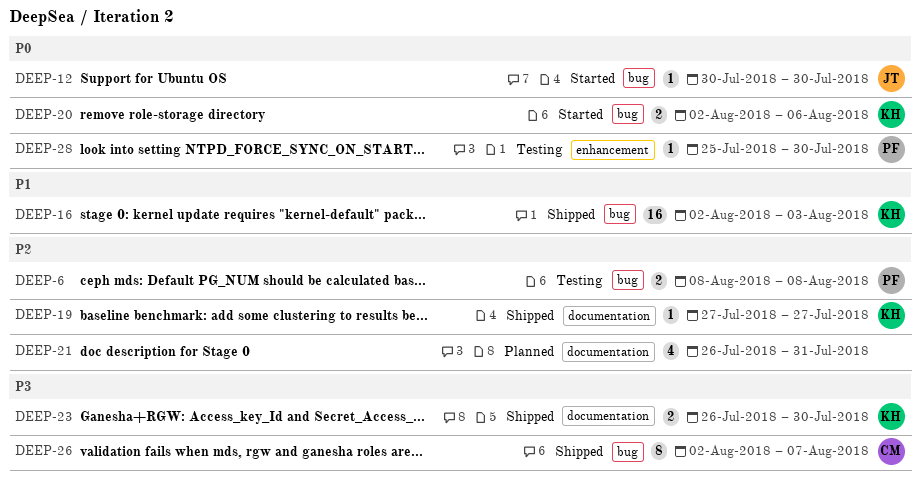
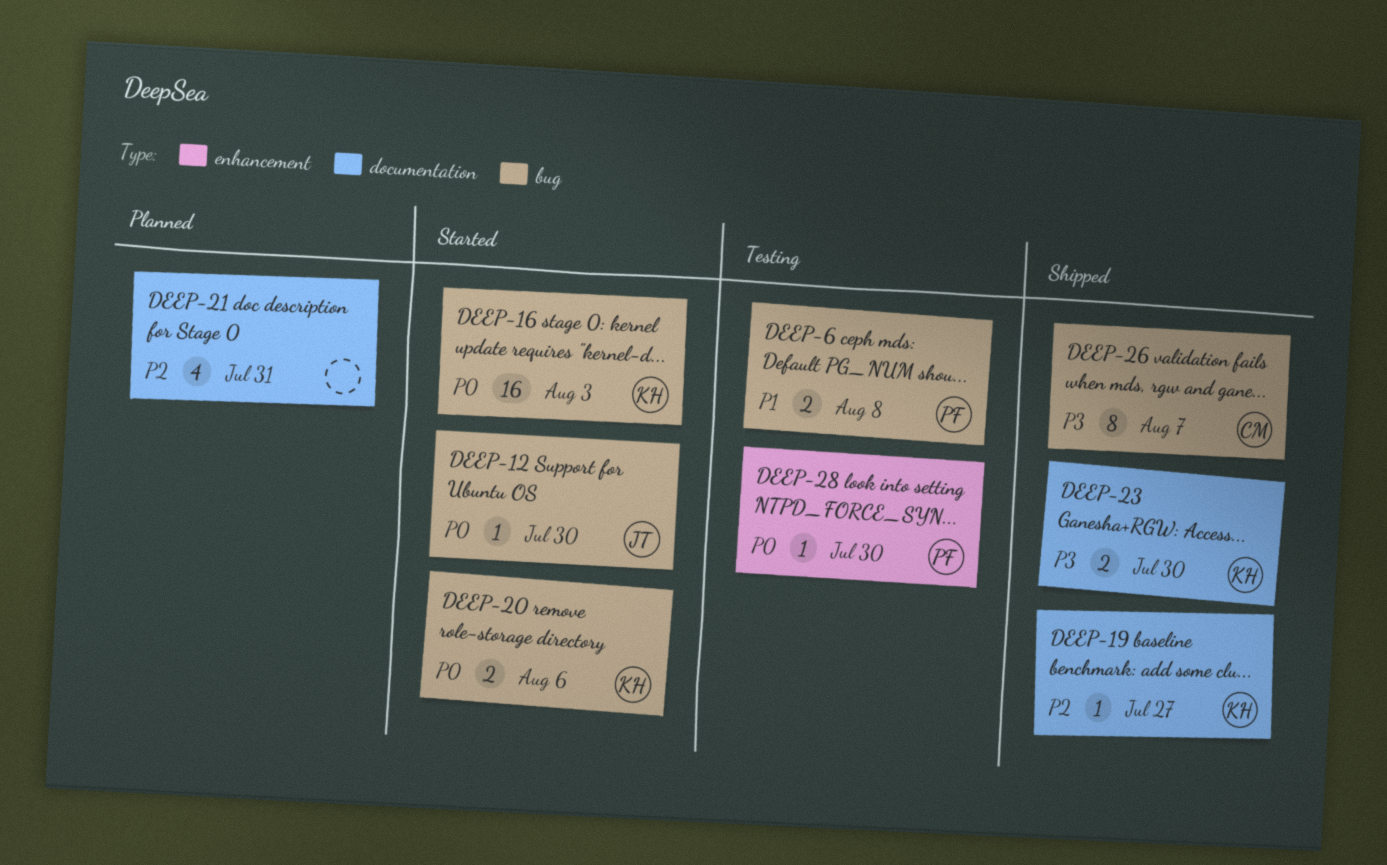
DEEP-6, priority: P2 -> P1
DEEP-16, status: Shipped -> Started
DEEP-16, priority: P1 -> P0

